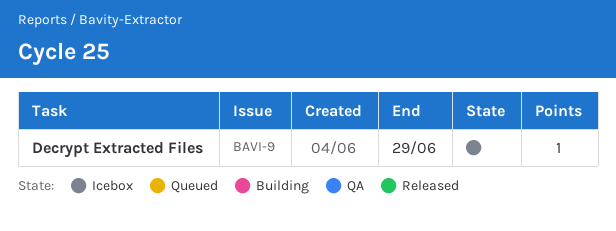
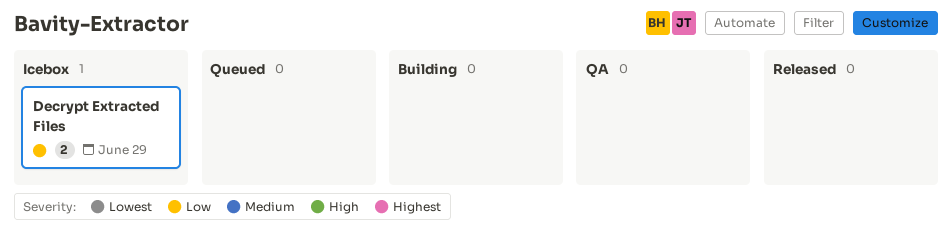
Decrypt Extracted Files, estimate: 1 -> 2

